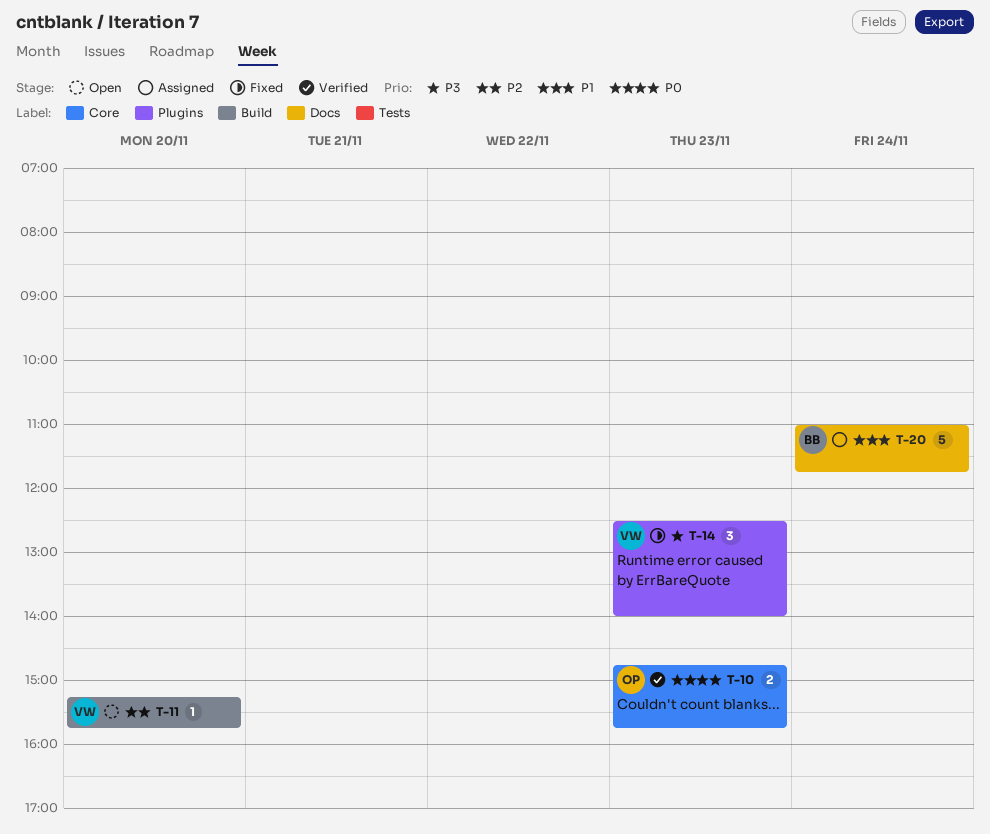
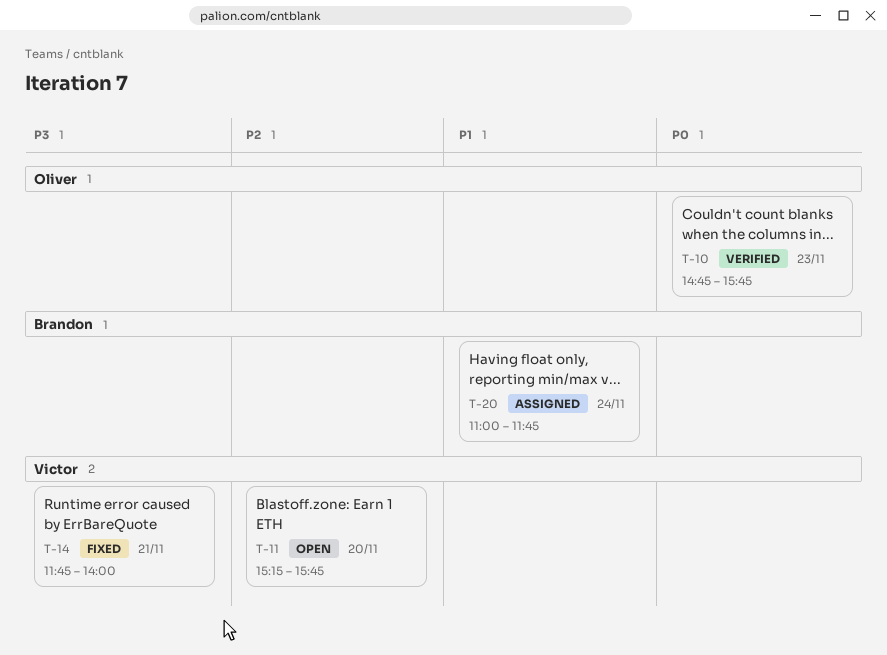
T-14, day: Nov 23 -> Nov 21
T-14, begins: 12:30 -> 11:45

